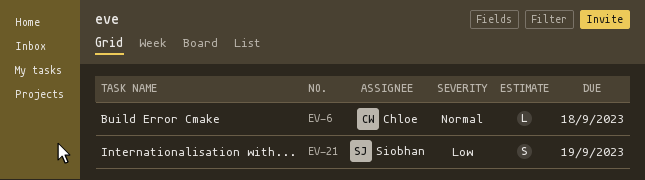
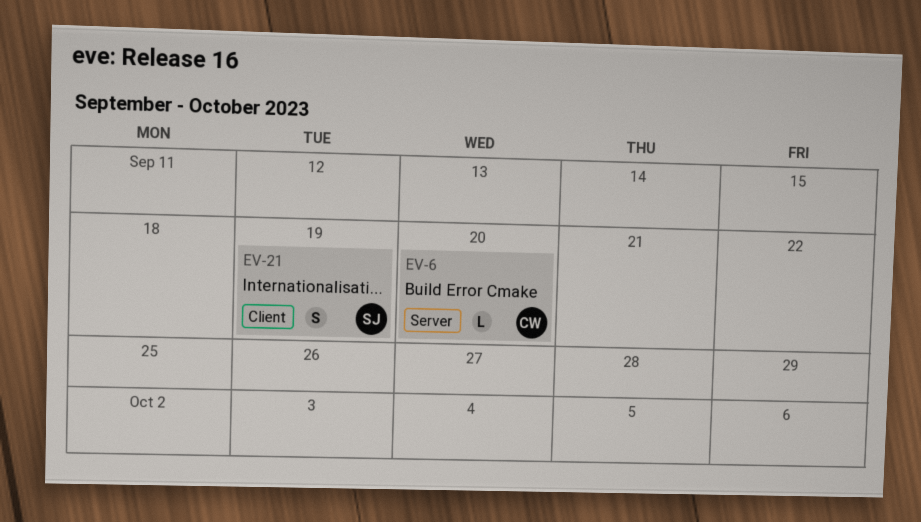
EV-6, due: Sep 18 -> Sep 20

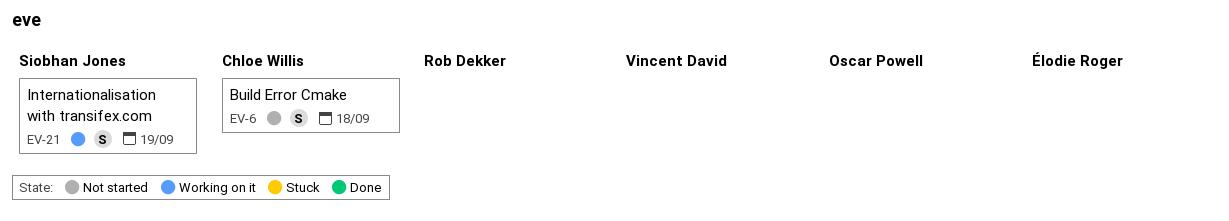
EV-6, estimate: L -> S
EV-6, due: Sep 20 -> Sep 18

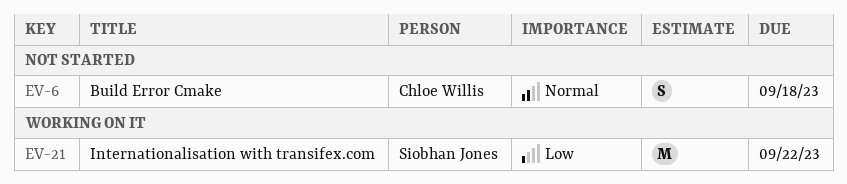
EV-21, estimate: S -> M
EV-21, due: Sep 19 -> Sep 22

